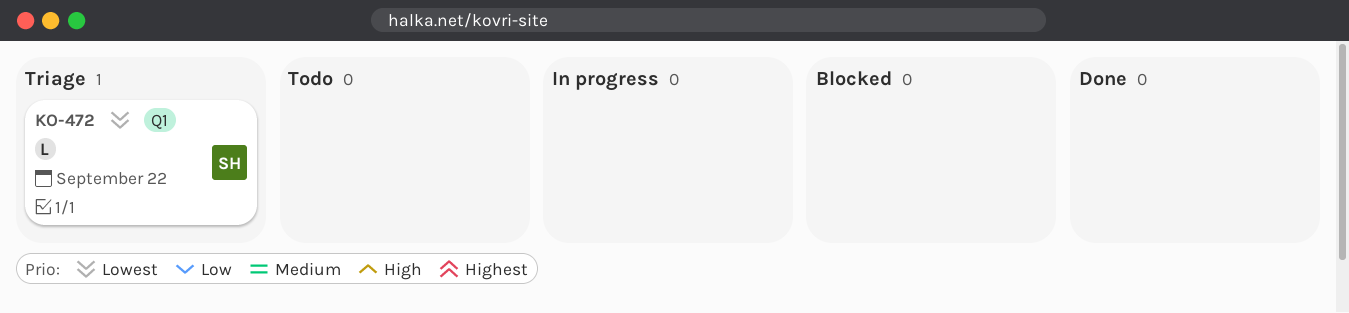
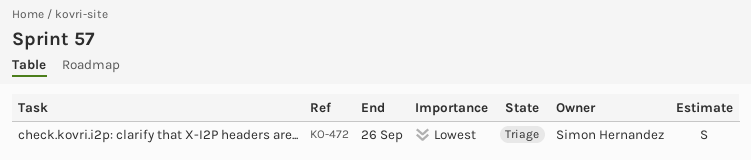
KO-472, estimate: L -> S
KO-472, due: Sep 22 -> Sep 26

